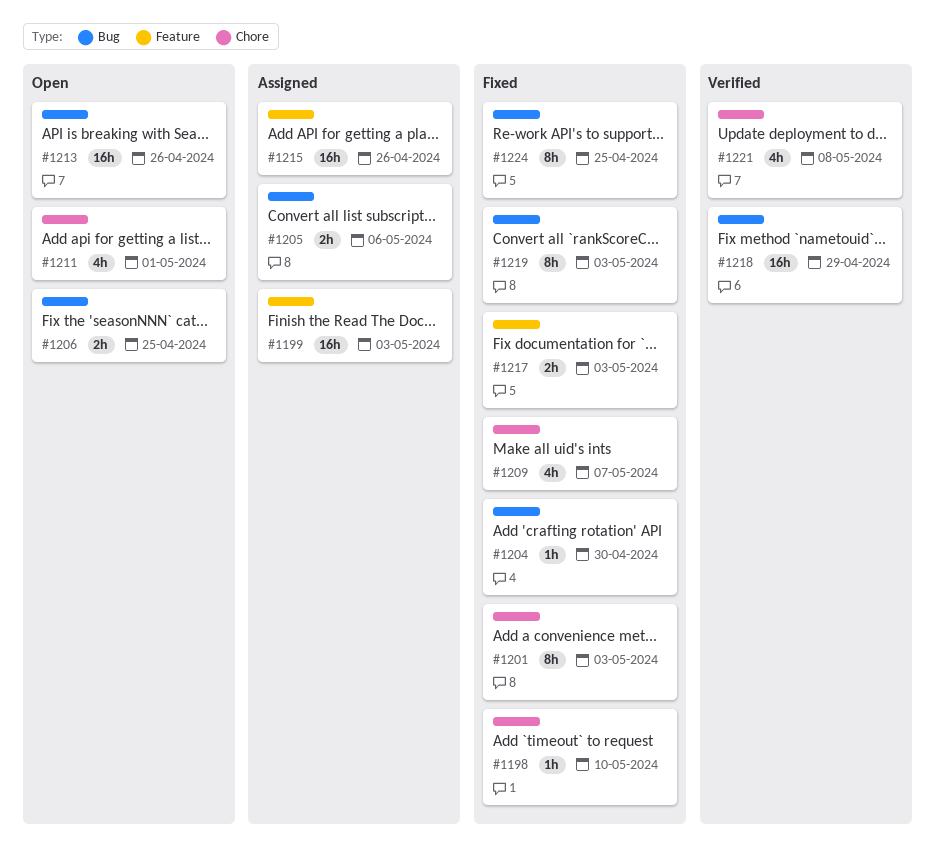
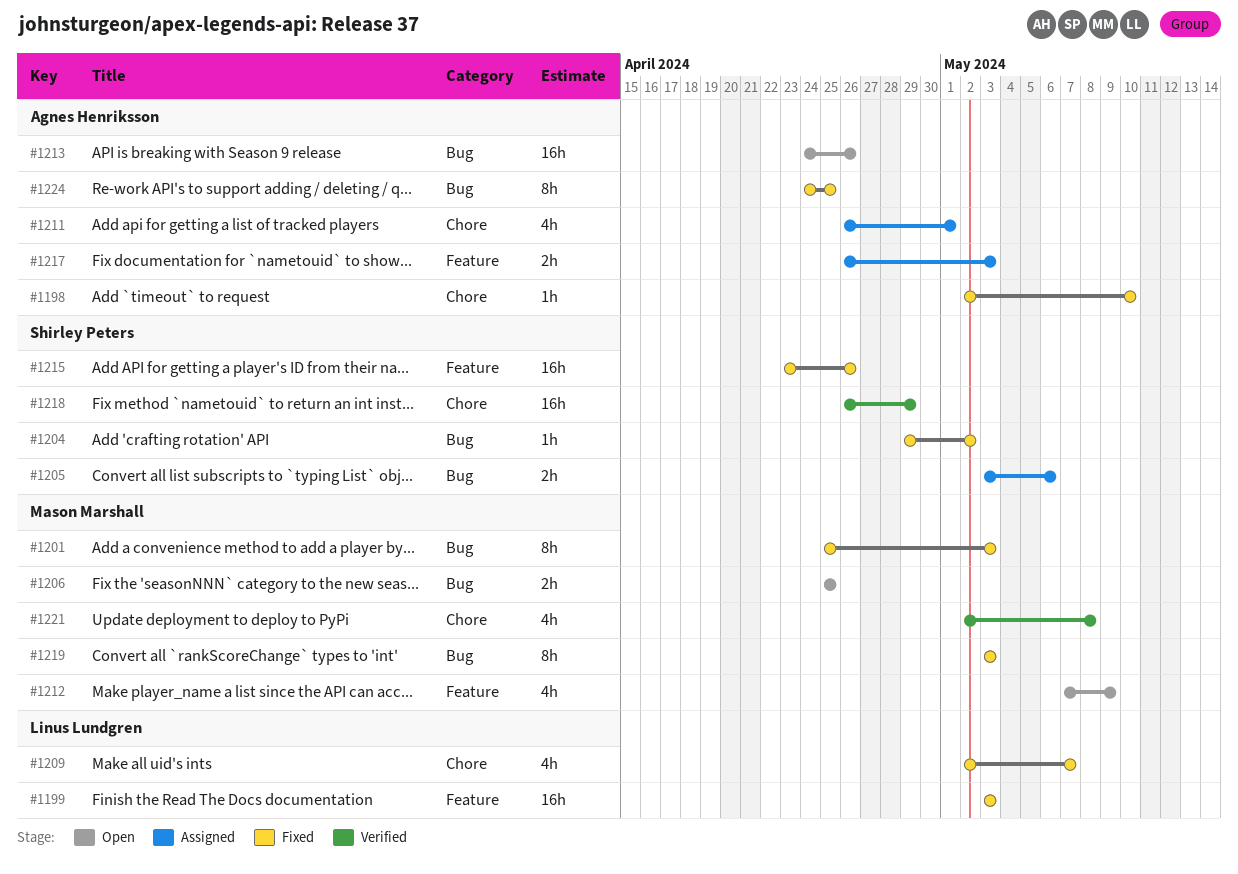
#1199, status: Assigned -> Fixed
#1201, label: Chore -> Bug
#1204, due: Apr 30 -> May 2
#1211, status: Open -> Assigned
#1212: none -> present
#1215, status: Assigned -> Fixed
#1217, status: Fixed -> Assigned
#1218, label: Bug -> Chore

